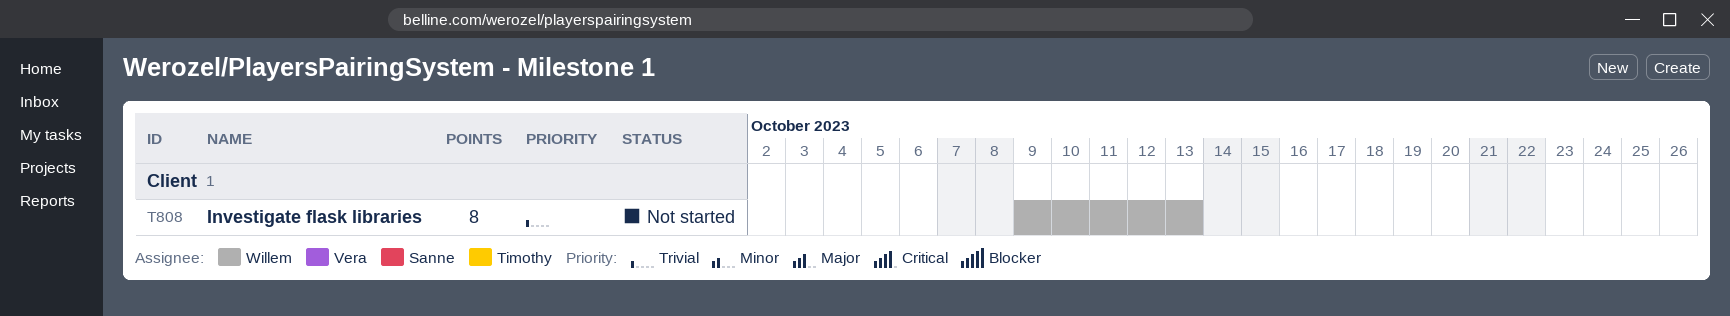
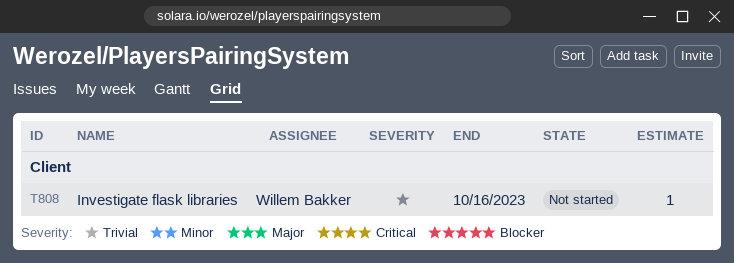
T808, estimate: 8 -> 1
T808, due: Oct 13 -> Oct 16

